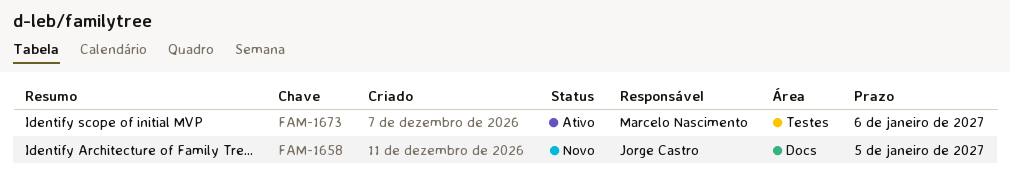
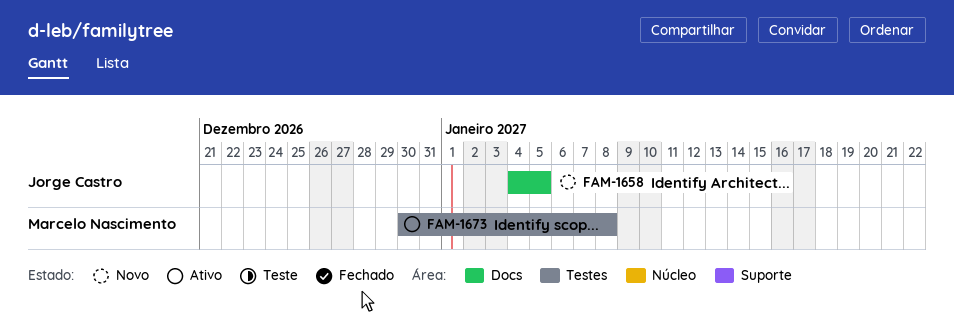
FAM-1673, due: Jan 6 -> Jan 8

